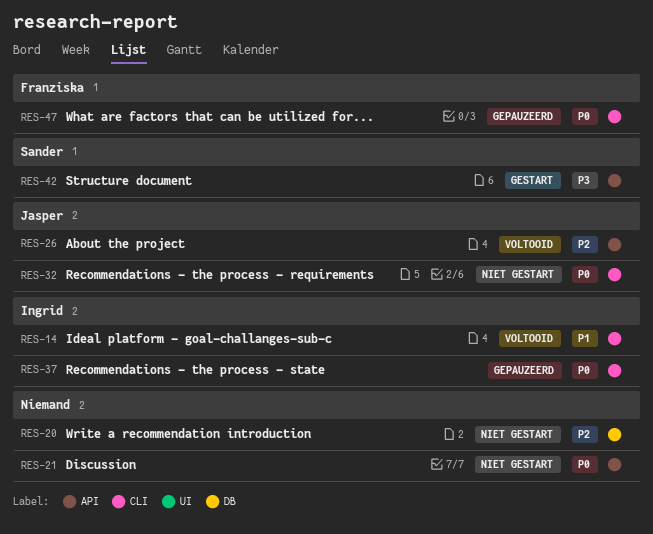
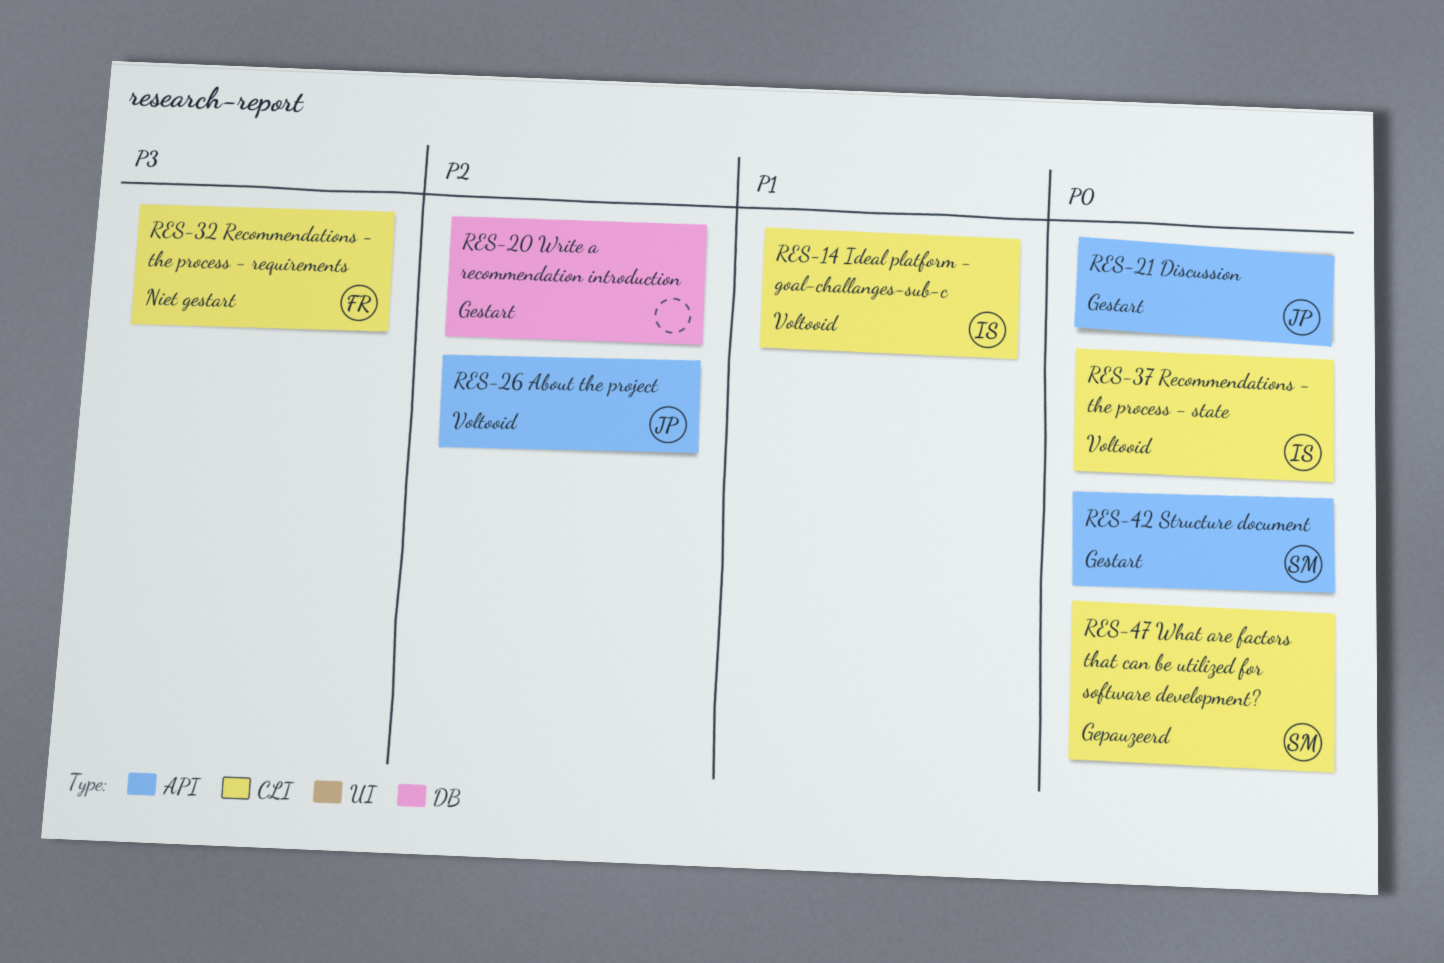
RES-20, status: Niet gestart -> Gestart
RES-21, status: Niet gestart -> Gestart
RES-21, owner: none -> Jasper
RES-32, owner: Jasper -> Franziska
RES-32, priority: P0 -> P3
RES-37, status: Gepauzeerd -> Voltooid
RES-42, priority: P3 -> P0
RES-47, owner: Franziska -> Sander

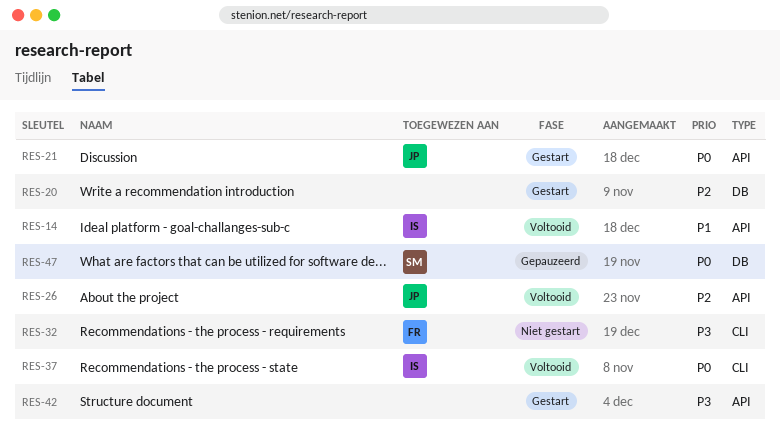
RES-14, label: CLI -> API
RES-42, owner: SM -> none
RES-42, priority: P0 -> P3
RES-47, label: CLI -> DB

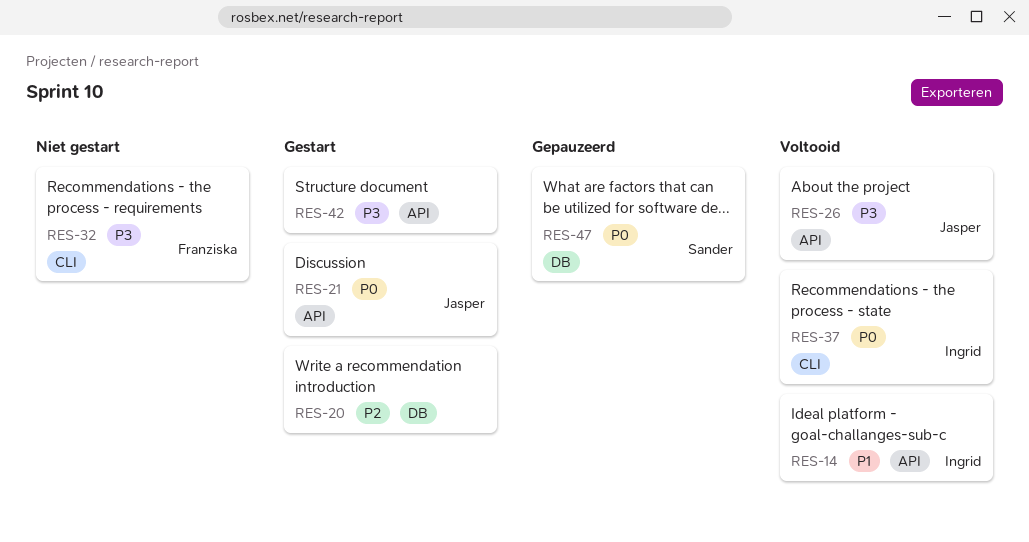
RES-26, priority: P2 -> P3

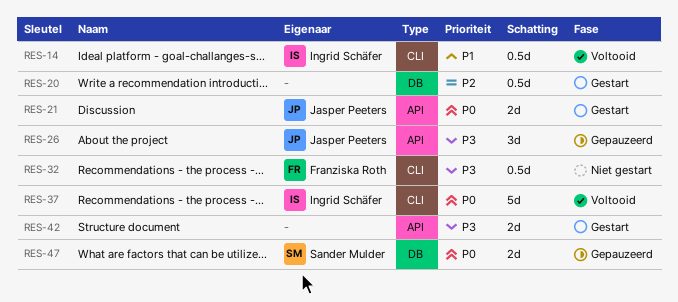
RES-14, label: API -> CLI
RES-26, status: Voltooid -> Gepauzeerd

